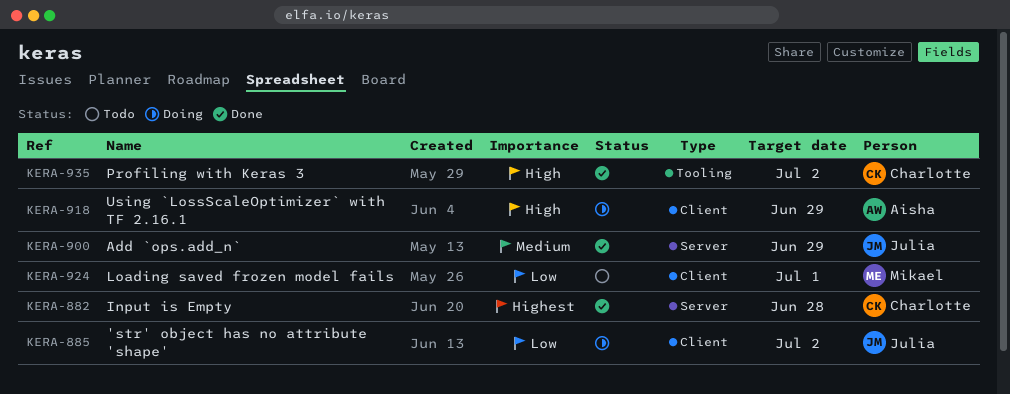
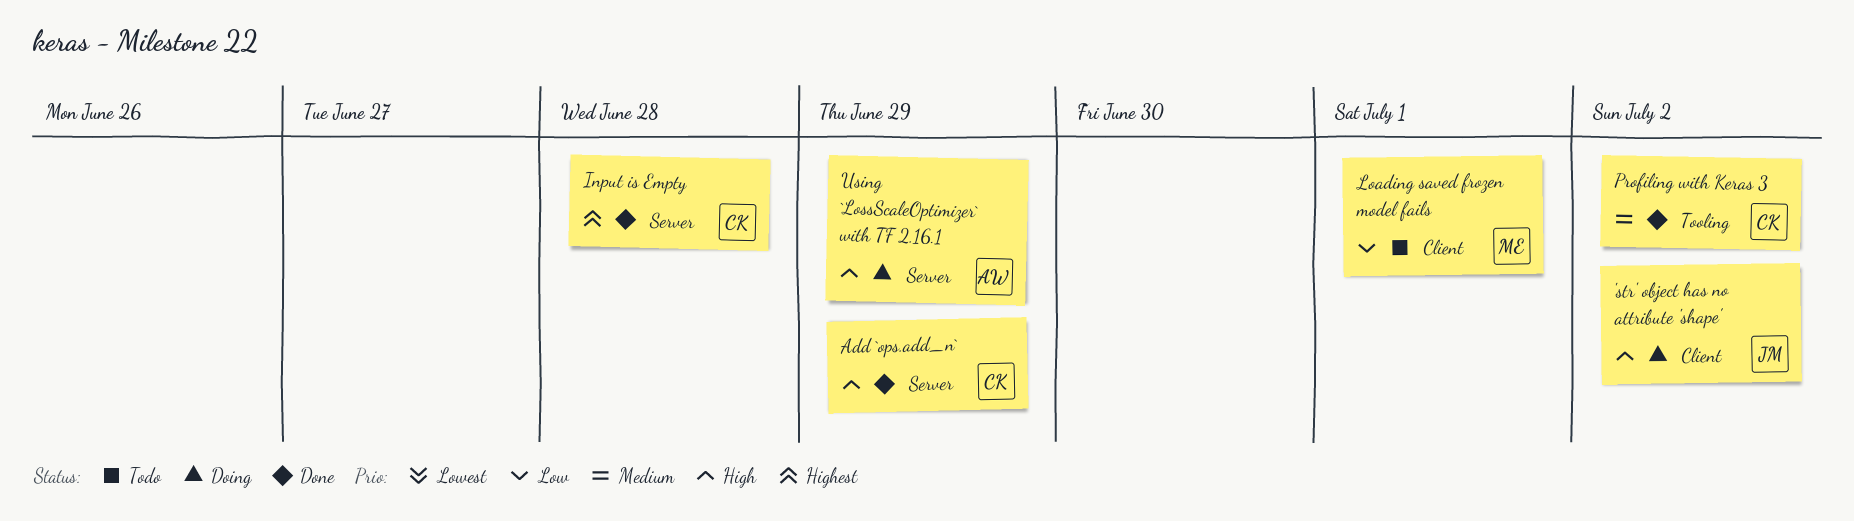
'str' object has no attribute 'shape', priority: Low -> High
Add `ops.add_n`, owner: Julia -> Charlotte
Add `ops.add_n`, priority: Medium -> High
Profiling with Keras 3, priority: High -> Medium
Using `LossScaleOptimizer` with TF 2.16.1, label: Client -> Server

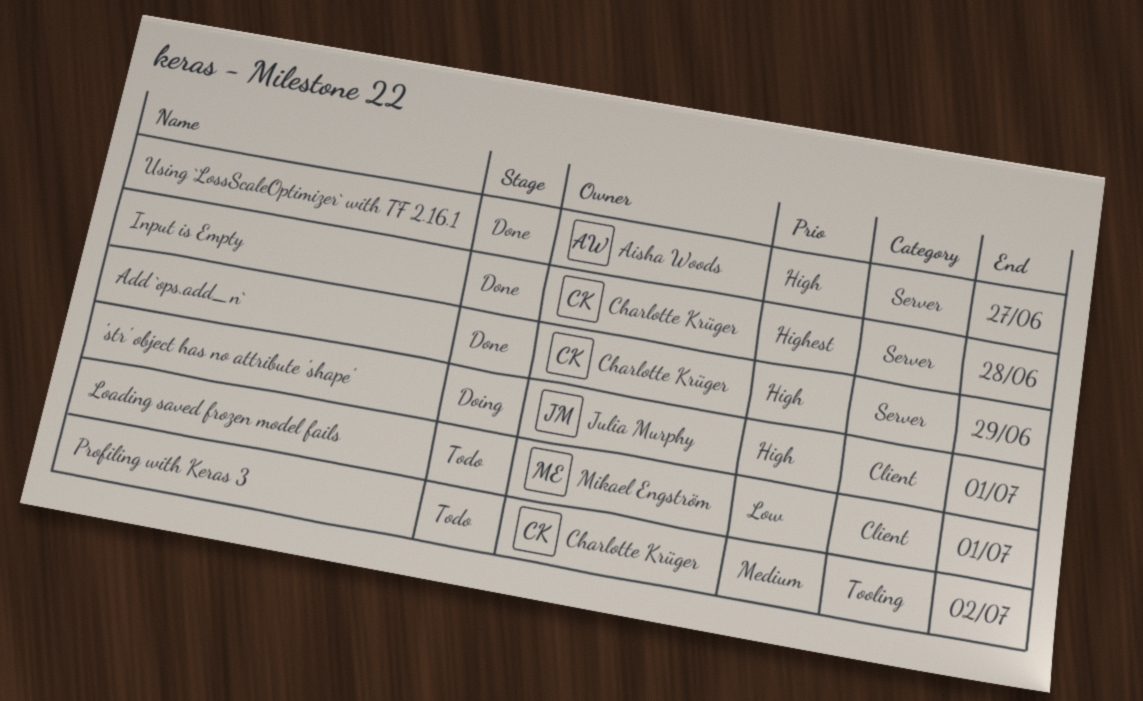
'str' object has no attribute 'shape', due: Jul 2 -> Jul 1
Profiling with Keras 3, status: Done -> Todo
Using `LossScaleOptimizer` with TF 2.16.1, status: Doing -> Done
Using `LossScaleOptimizer` with TF 2.16.1, due: Jun 29 -> Jun 27

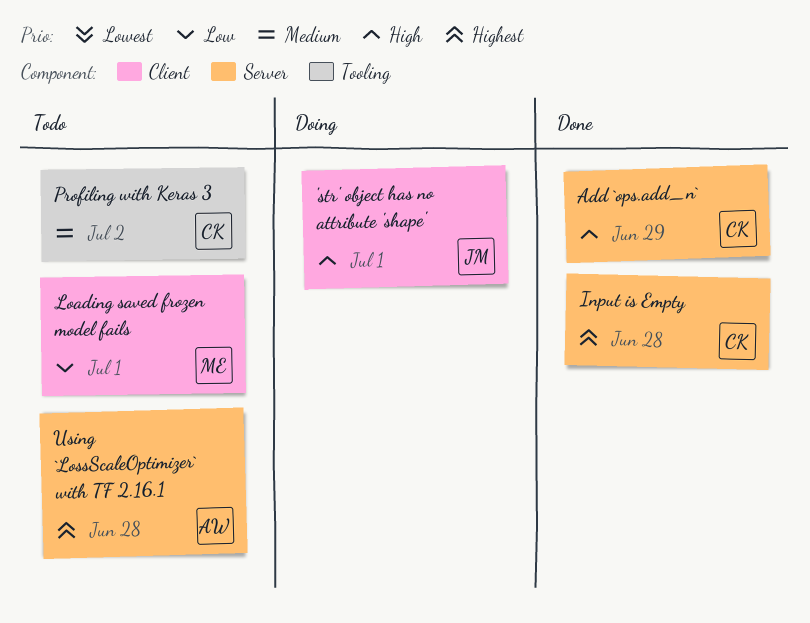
Using `LossScaleOptimizer` with TF 2.16.1, status: Done -> Todo
Using `LossScaleOptimizer` with TF 2.16.1, priority: High -> Highest
Using `LossScaleOptimizer` with TF 2.16.1, due: Jun 27 -> Jun 28

